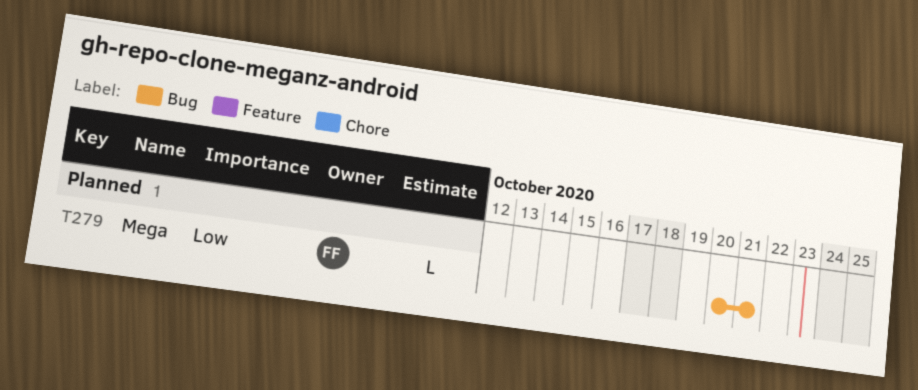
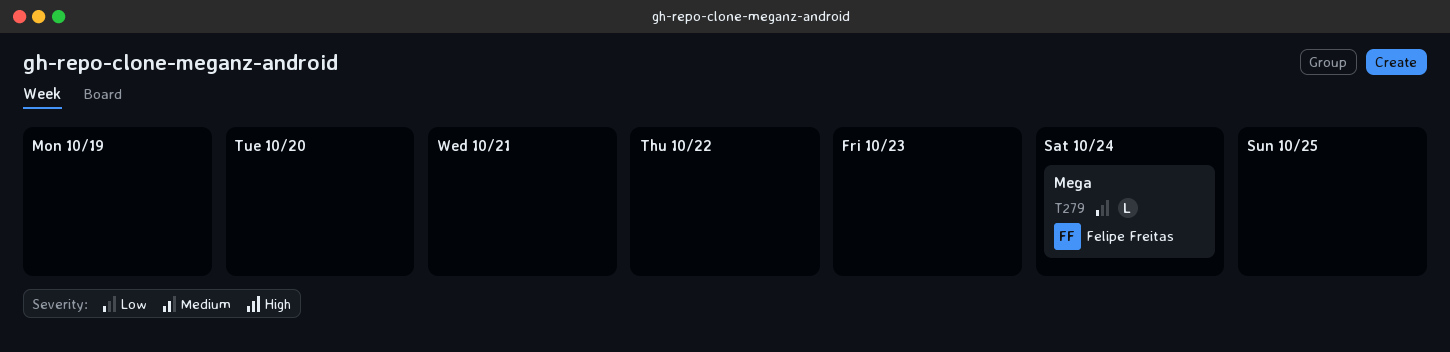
T279, due: Oct 21 -> Oct 24

